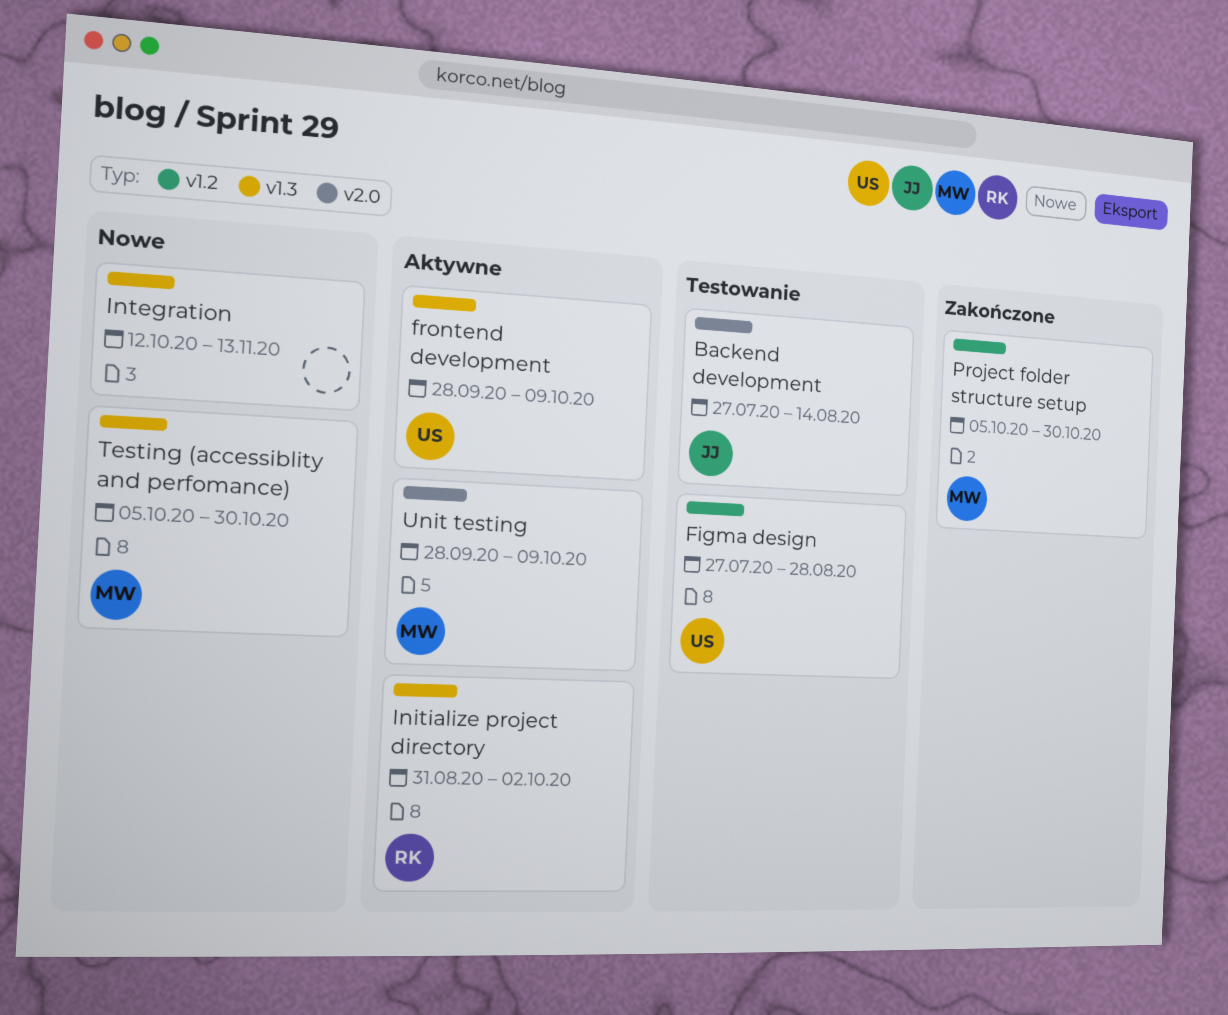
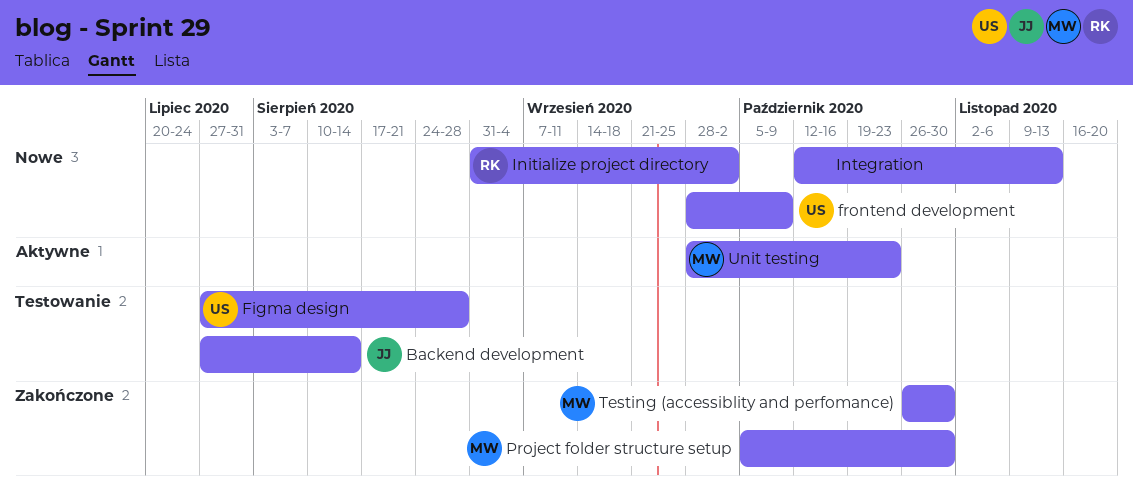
frontend development, status: Aktywne -> Nowe
Initialize project directory, status: Aktywne -> Nowe
Testing (accessiblity and perfomance), status: Nowe -> Zakończone
Testing (accessiblity and perfomance), start: Oct 5 -> Oct 26
Unit testing, due: Oct 9 -> Oct 23

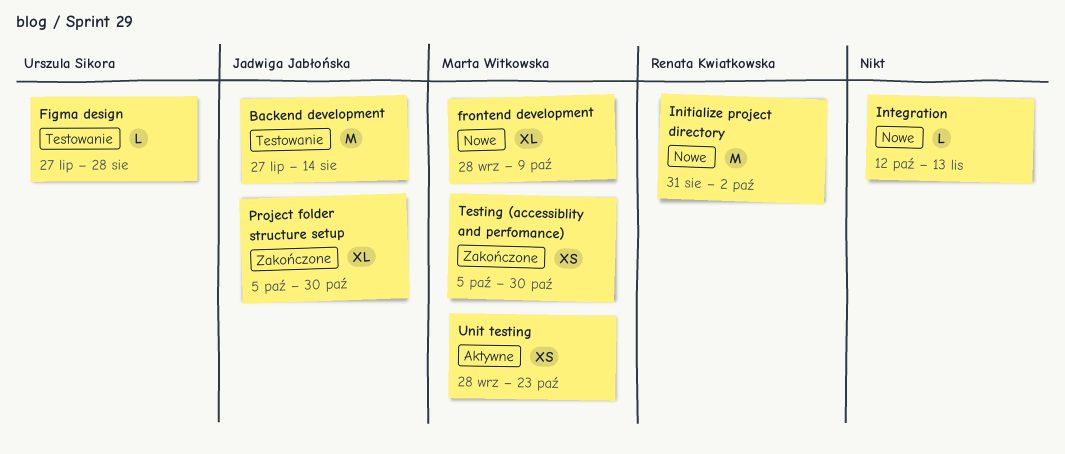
frontend development, owner: Urszula Sikora -> Marta Witkowska
Project folder structure setup, owner: Marta Witkowska -> Jadwiga Jabłońska
Testing (accessiblity and perfomance), start: Oct 26 -> Oct 5

